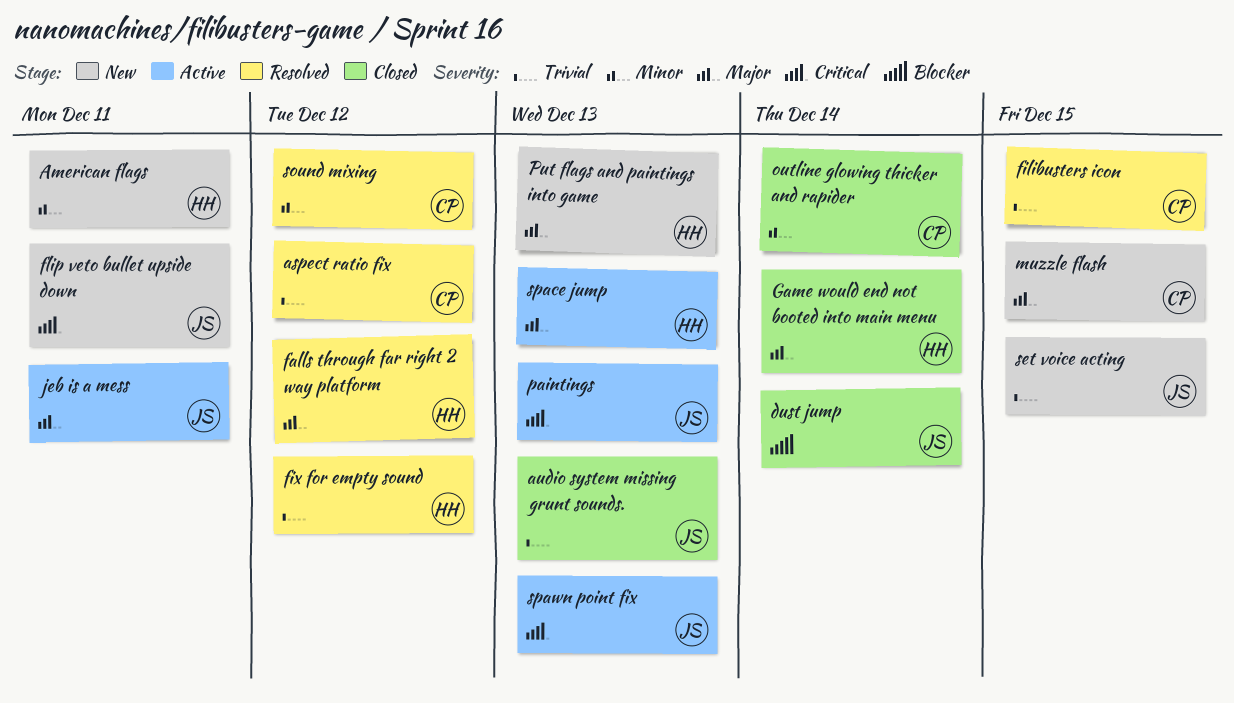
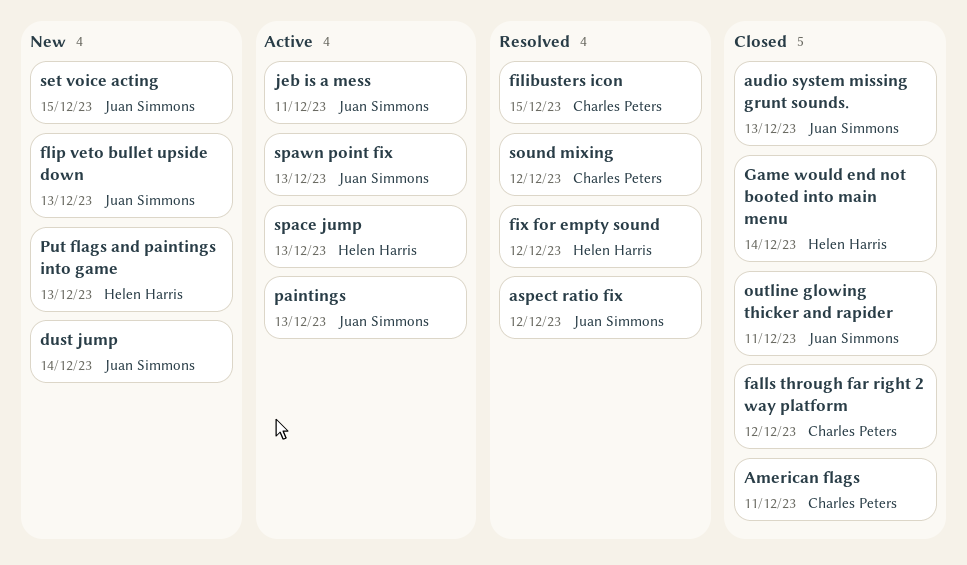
American flags, status: New -> Closed
American flags, owner: Helen Harris -> Charles Peters
aspect ratio fix, owner: Charles Peters -> Juan Simmons
dust jump, status: Closed -> New
falls through far right 2 way platform, status: Resolved -> Closed
falls through far right 2 way platform, owner: Helen Harris -> Charles Peters
flip veto bullet upside down, due: Dec 11 -> Dec 13
muzzle flash: present -> none
outline glowing thicker and rapider, owner: Charles Peters -> Juan Simmons
outline glowing thicker and rapider, due: Dec 14 -> Dec 11

